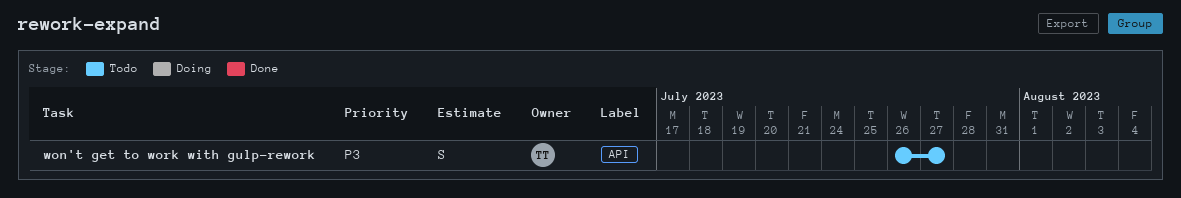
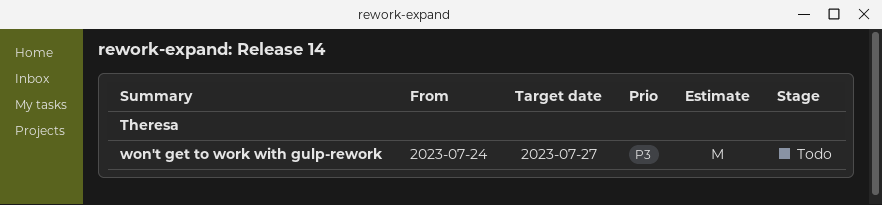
won't get to work with gulp-rework, estimate: S -> M
won't get to work with gulp-rework, start: Jul 26 -> Jul 24

